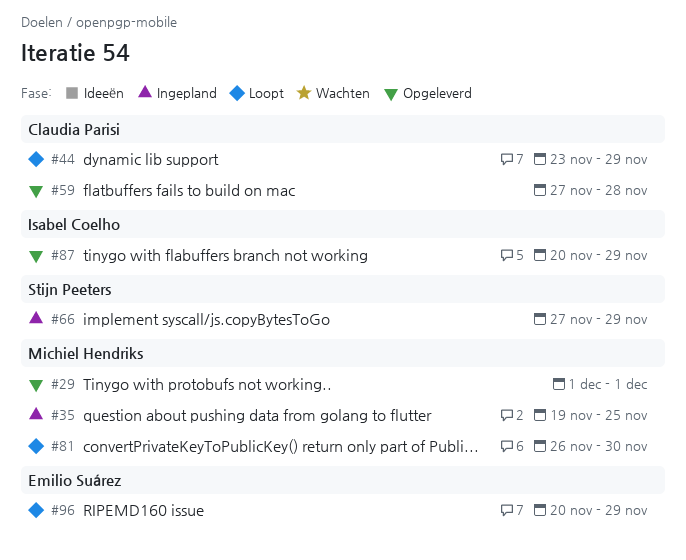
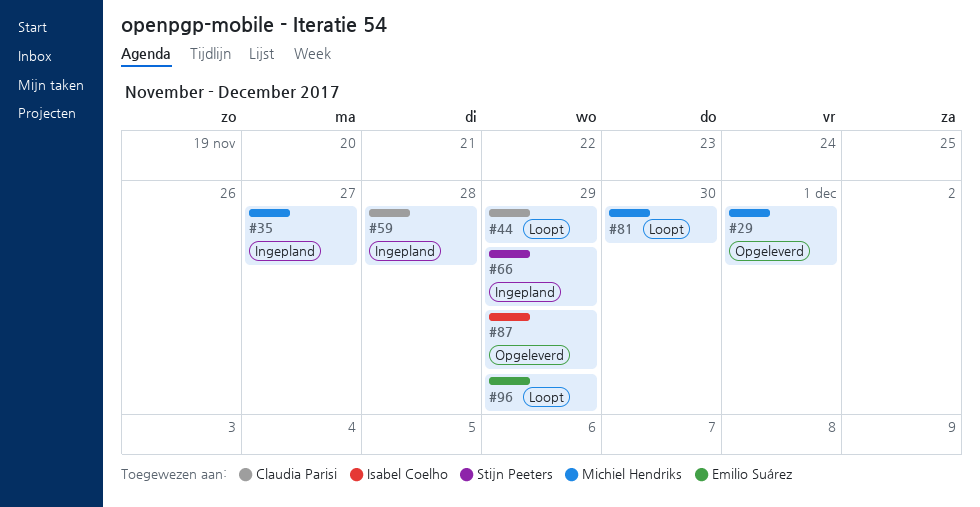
#35, due: Nov 25 -> Nov 27
#59, status: Opgeleverd -> Ingepland

